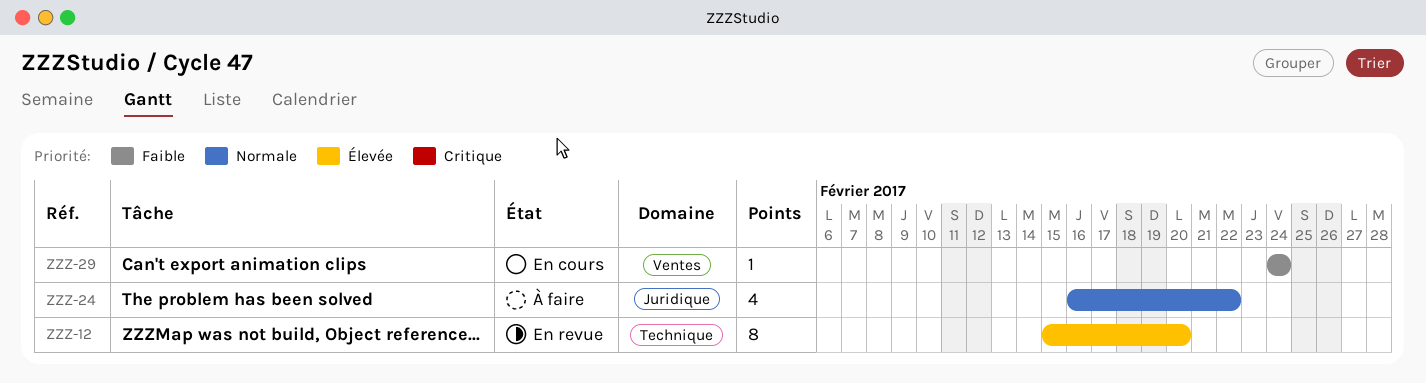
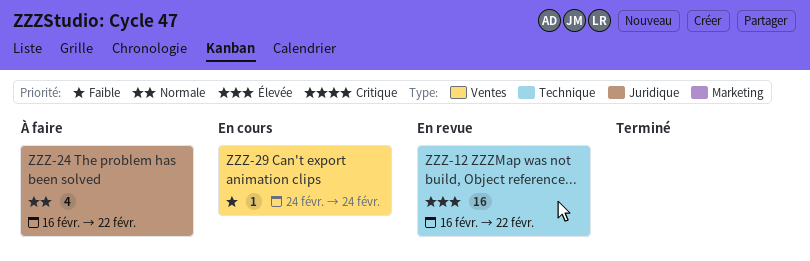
ZZZ-12, estimate: 8 -> 16
ZZZ-12, start: Feb 15 -> Feb 16
ZZZ-12, due: Feb 20 -> Feb 22

